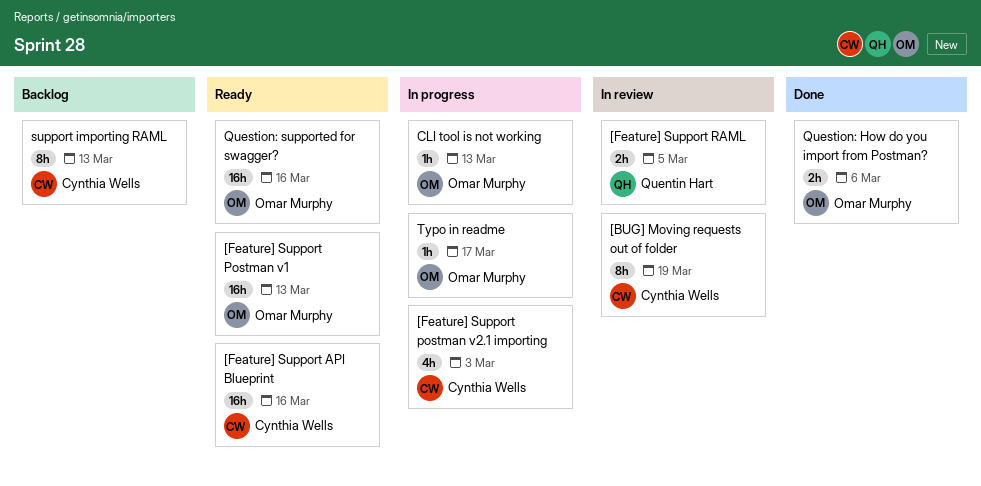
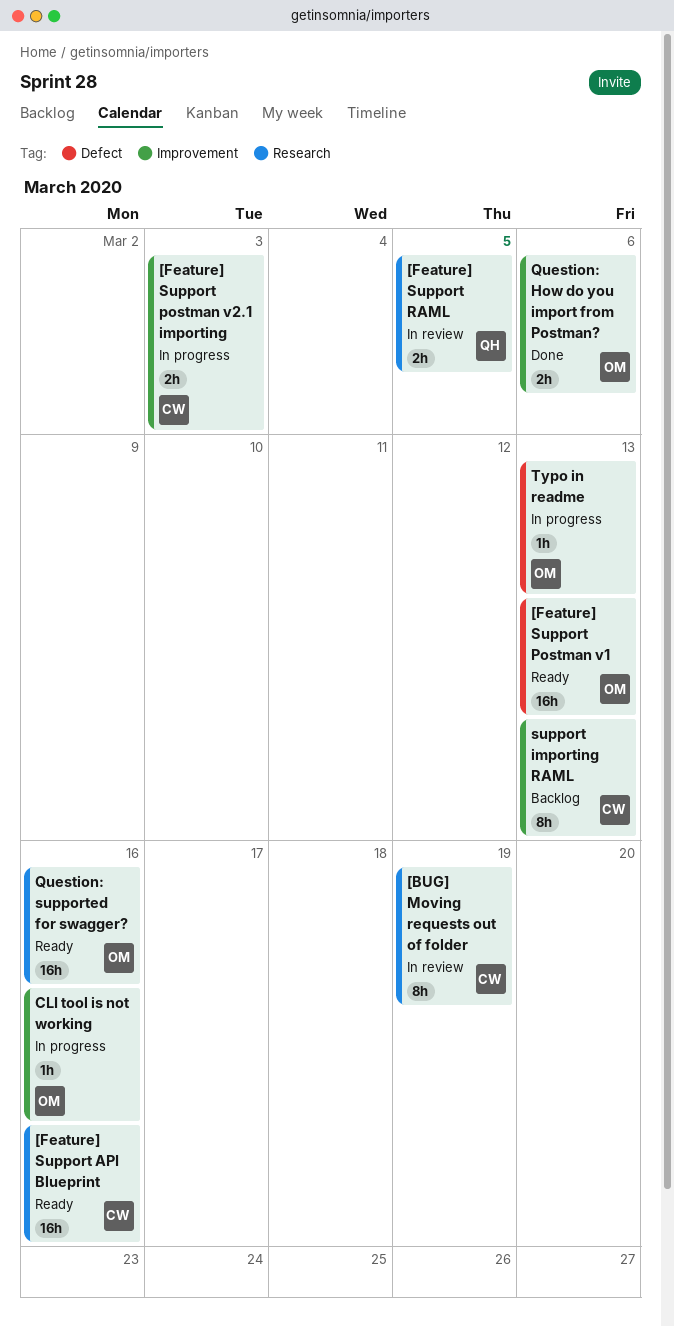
[Feature] Support postman v2.1 importing, estimate: 4h -> 2h
CLI tool is not working, due: Mar 13 -> Mar 16
Typo in readme, due: Mar 17 -> Mar 13

